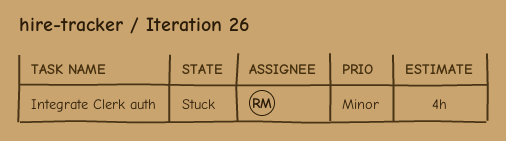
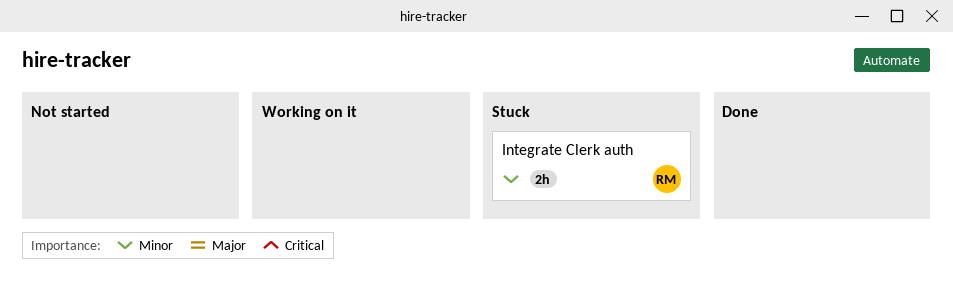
Integrate Clerk auth, estimate: 4h -> 2h

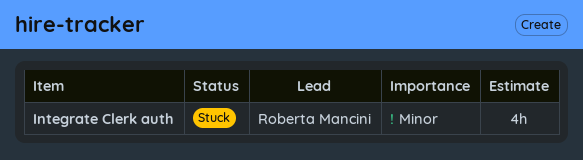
Integrate Clerk auth, estimate: 2h -> 4h

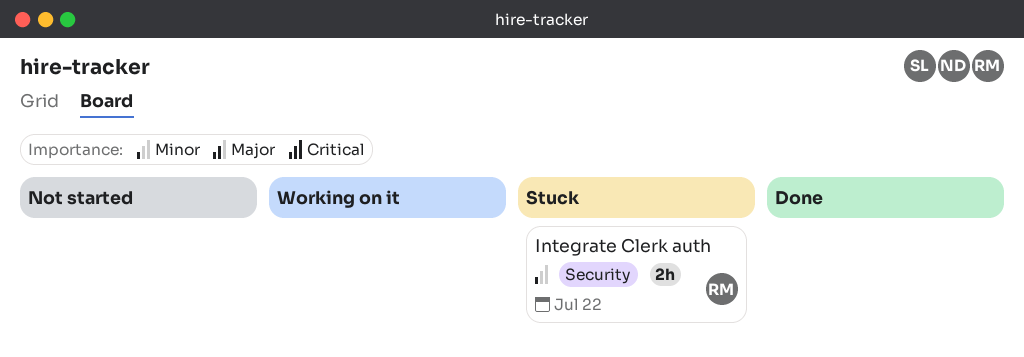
Integrate Clerk auth, estimate: 4h -> 2h

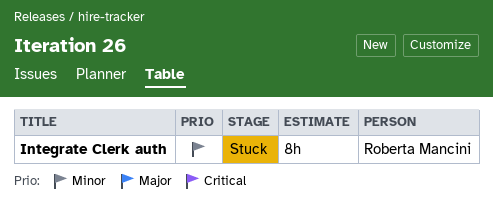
Integrate Clerk auth, estimate: 2h -> 8h

